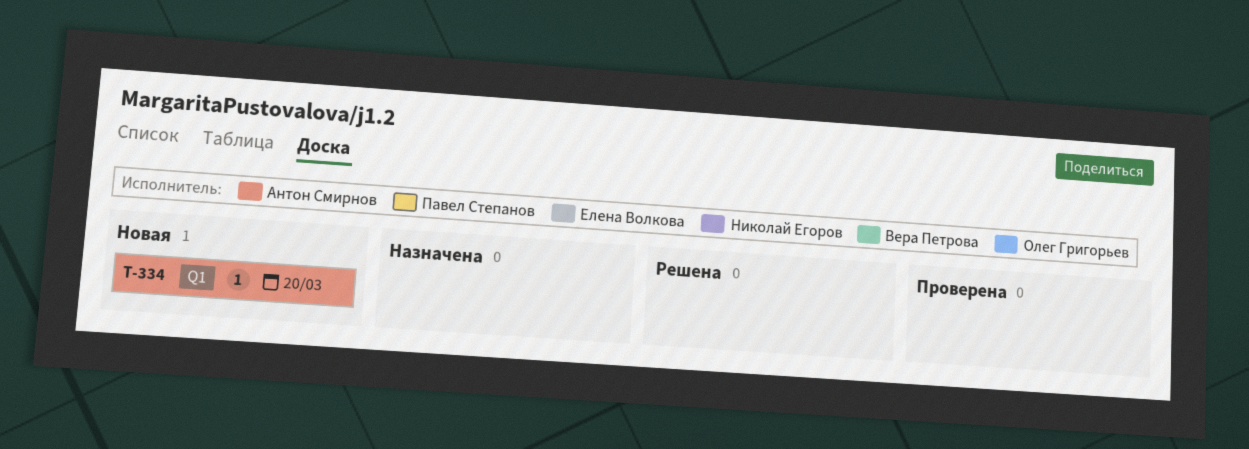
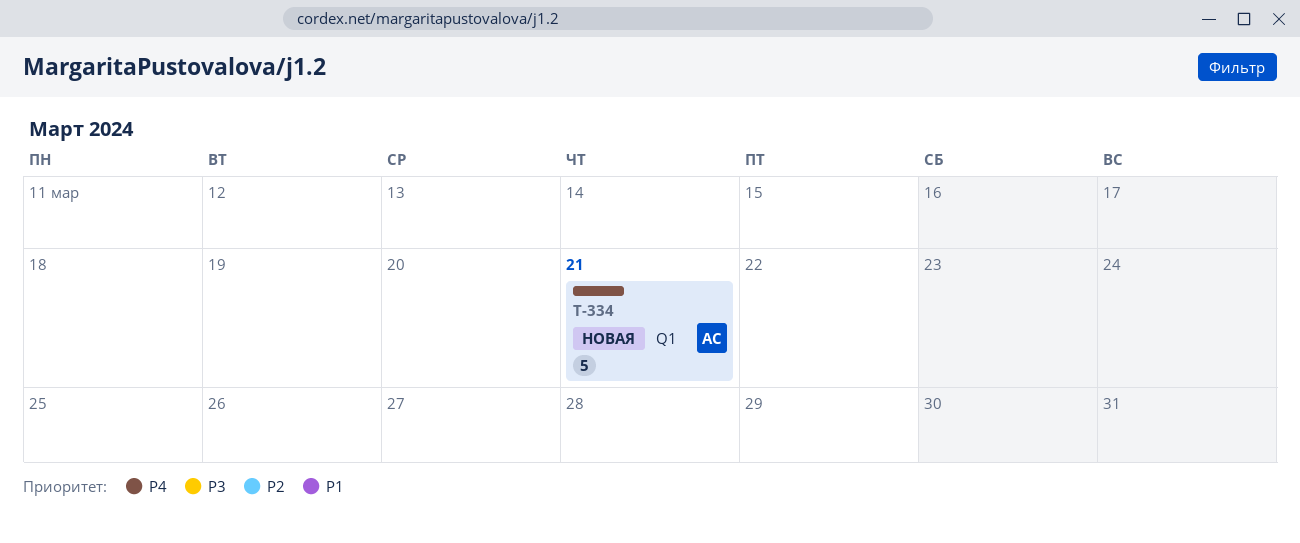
T-334, estimate: 1 -> 5
T-334, due: Mar 20 -> Mar 21

